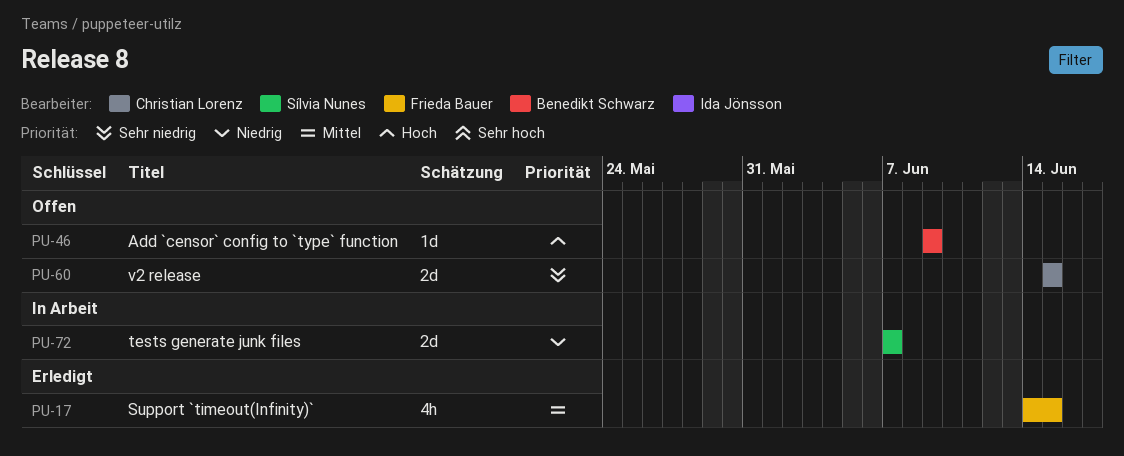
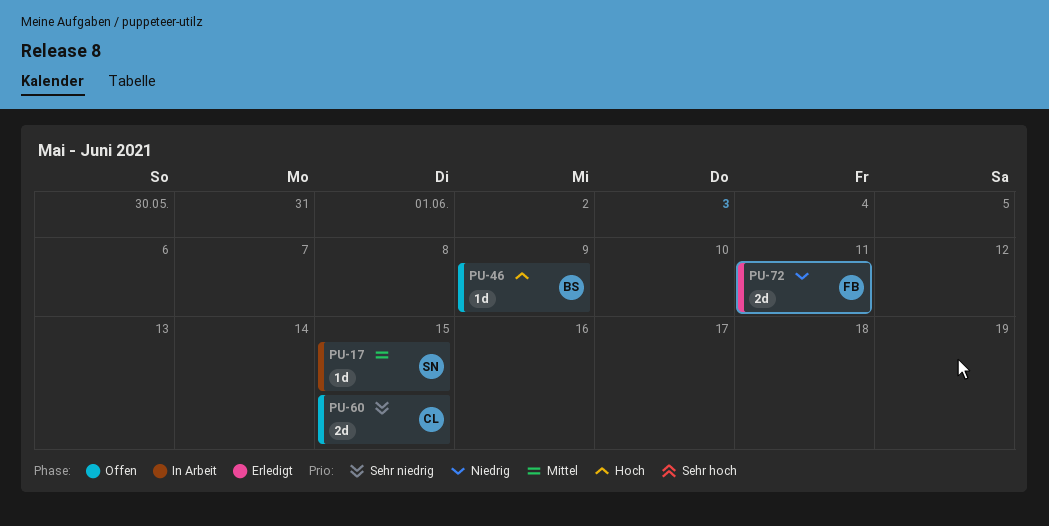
PU-17, status: Erledigt -> In Arbeit
PU-17, owner: Frieda Bauer -> Sílvia Nunes
PU-17, estimate: 4h -> 1d
PU-72, status: In Arbeit -> Erledigt
PU-72, owner: Sílvia Nunes -> Frieda Bauer
PU-72, due: Jun 7 -> Jun 11

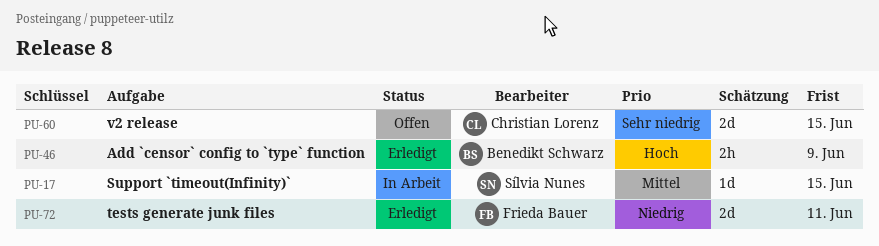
PU-46, status: Offen -> Erledigt
PU-46, estimate: 1d -> 2h

